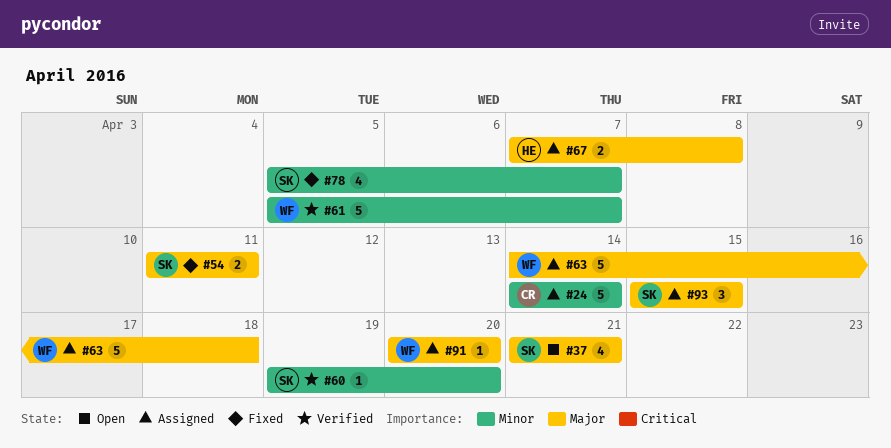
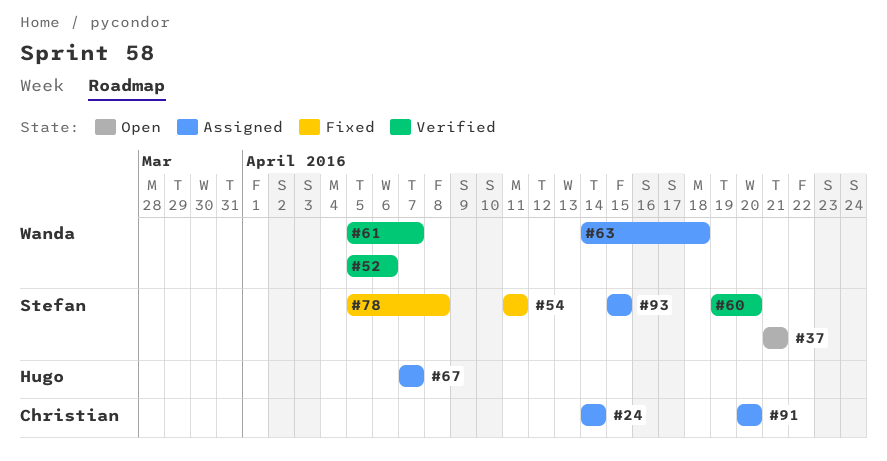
#52: none -> present
#67, due: Apr 8 -> Apr 7
#78, due: Apr 7 -> Apr 8
#91, owner: Wanda -> Christian

